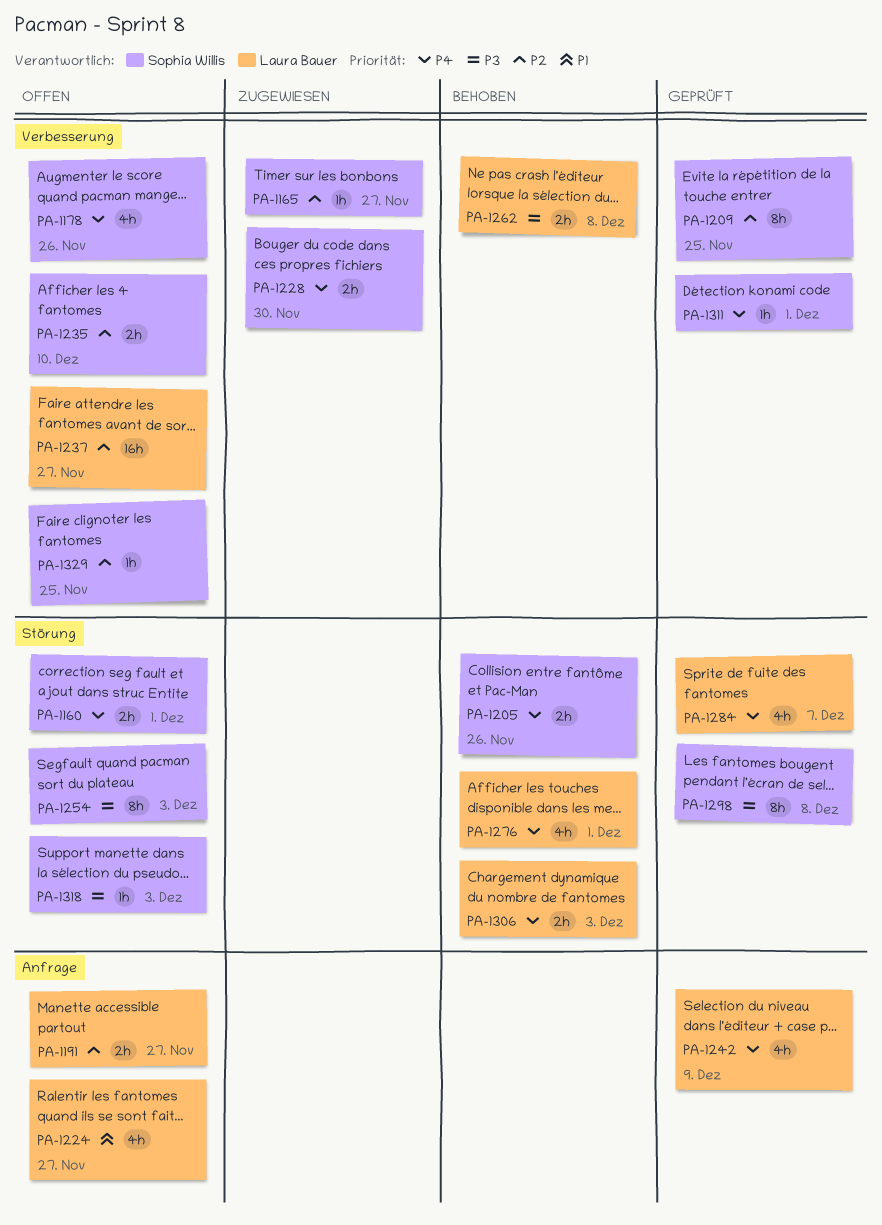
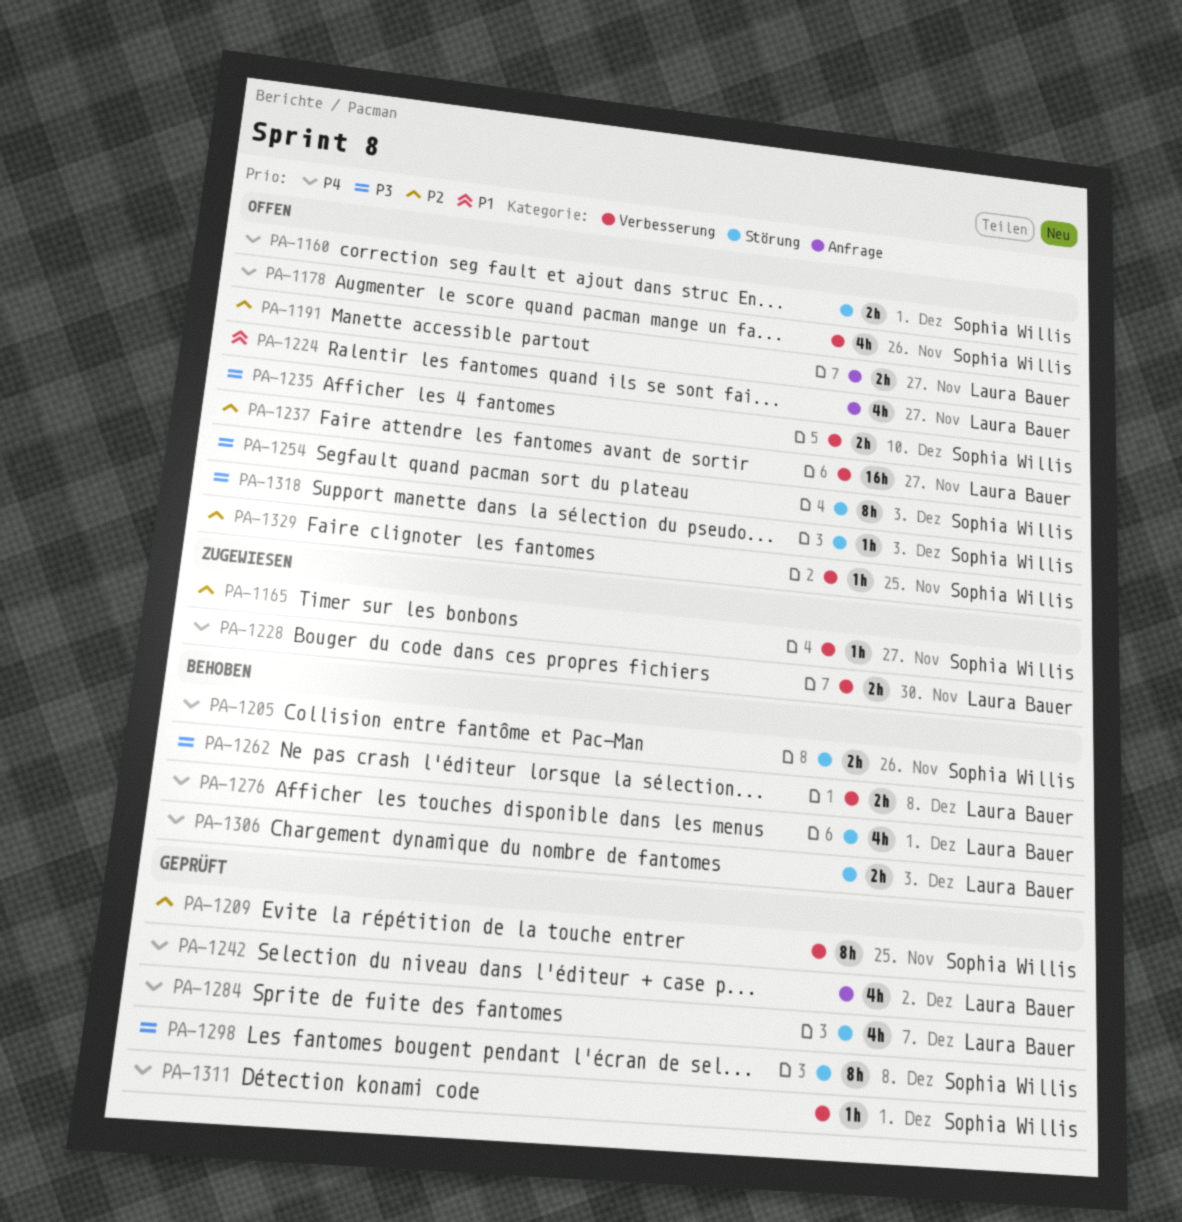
PA-1228, owner: Sophia Willis -> Laura Bauer
PA-1235, priority: P2 -> P3
PA-1242, due: Dec 9 -> Dec 2

